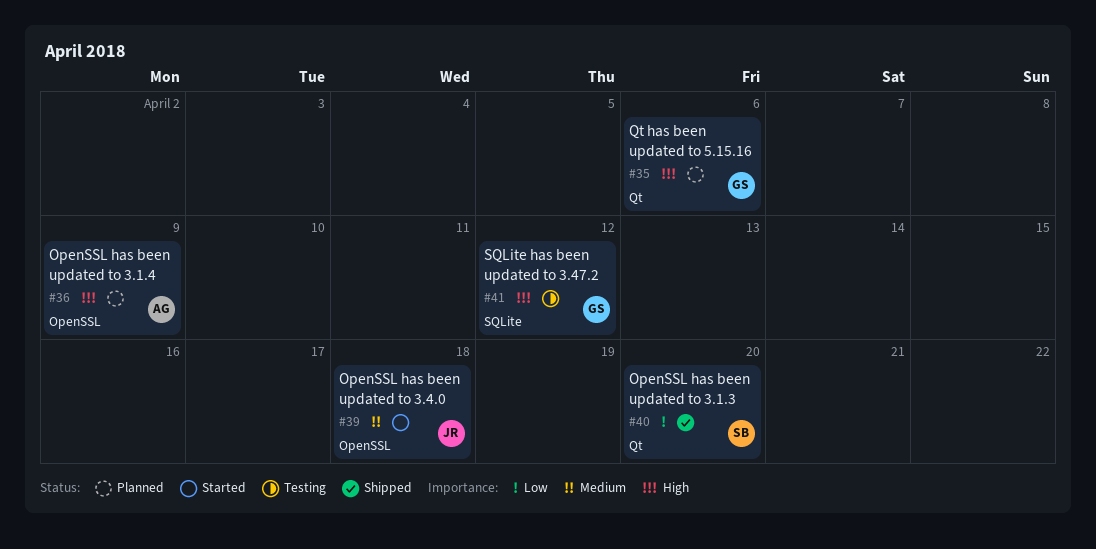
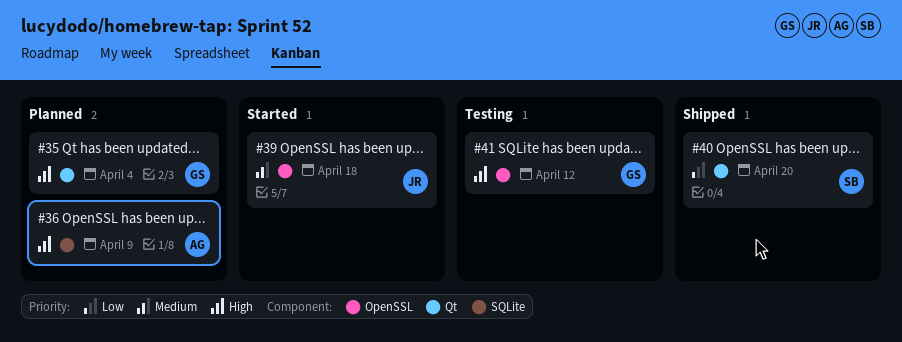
#35, due: Apr 6 -> Apr 4
#36, label: OpenSSL -> SQLite
#41, label: SQLite -> OpenSSL

